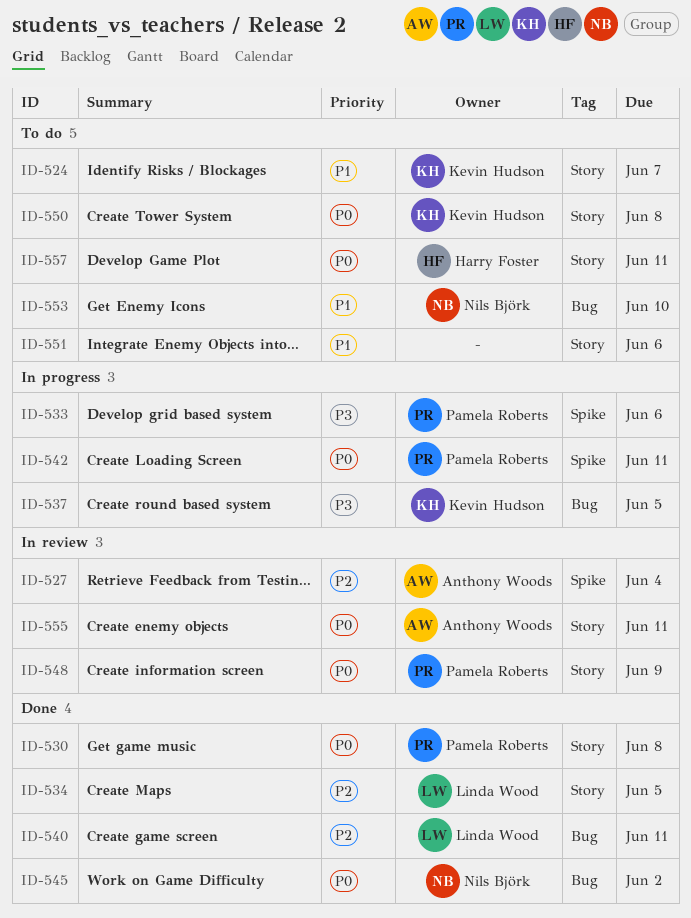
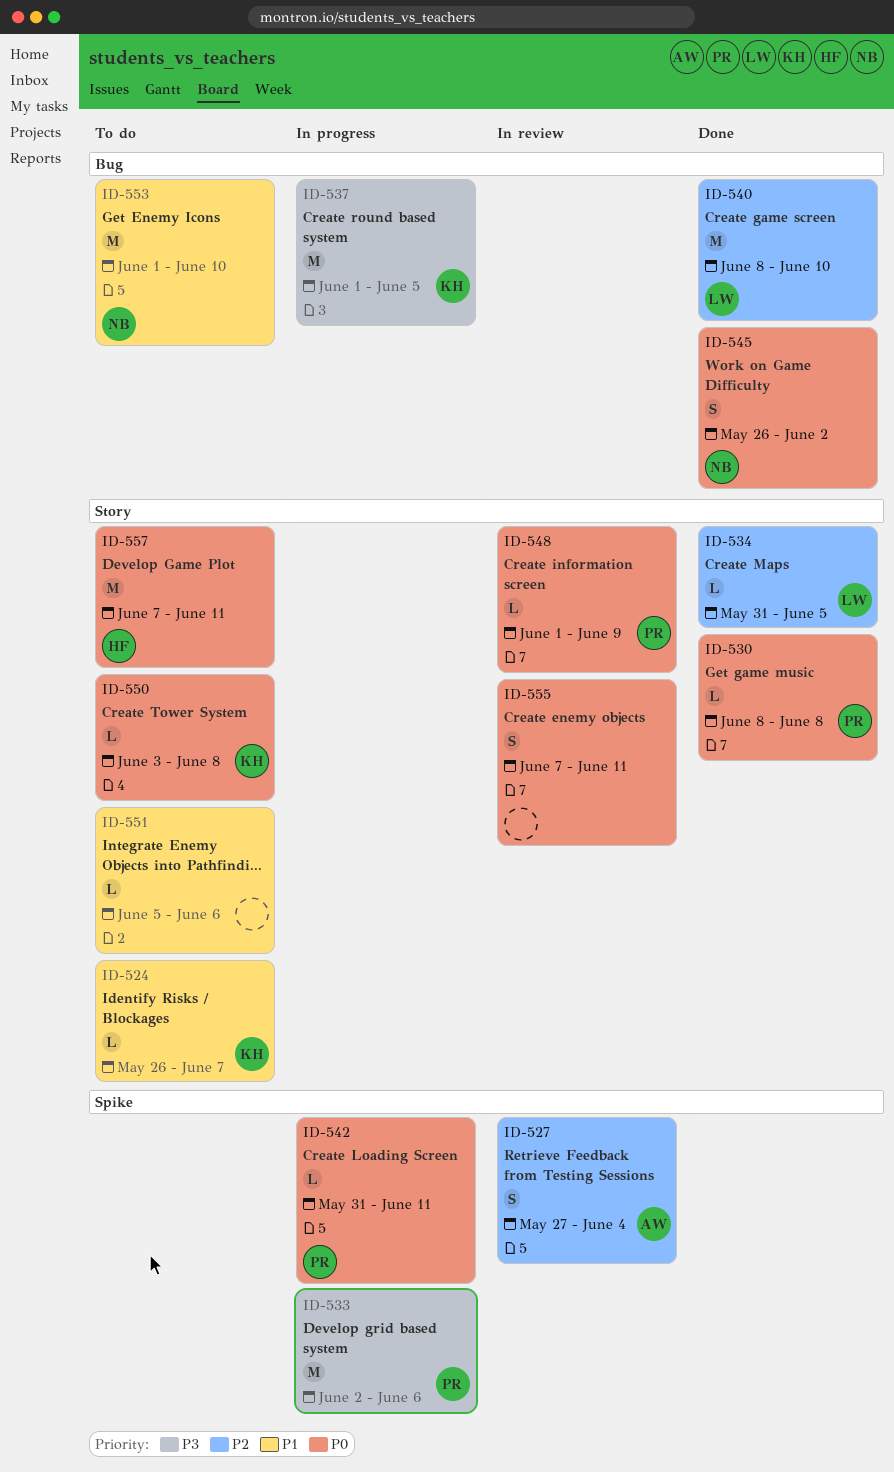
ID-540, due: Jun 11 -> Jun 10
ID-555, owner: Anthony Woods -> none

